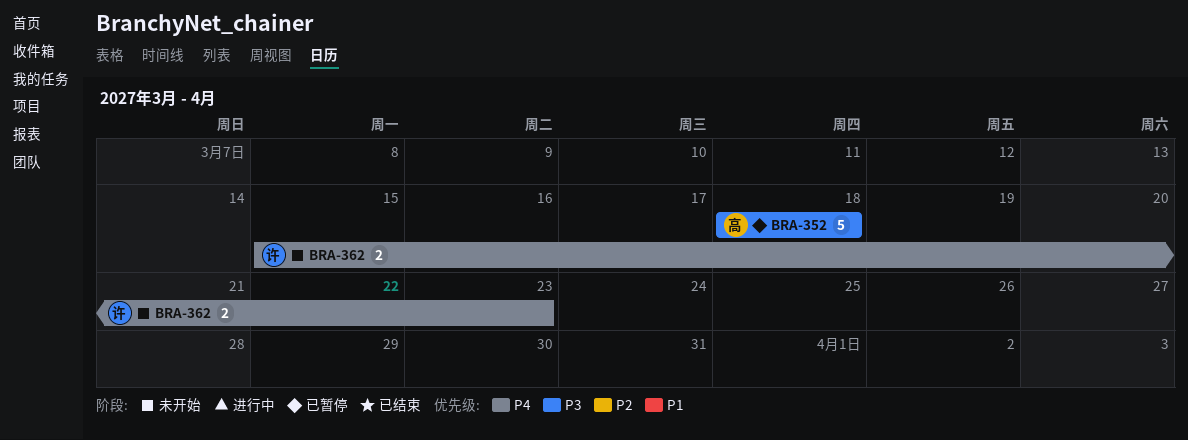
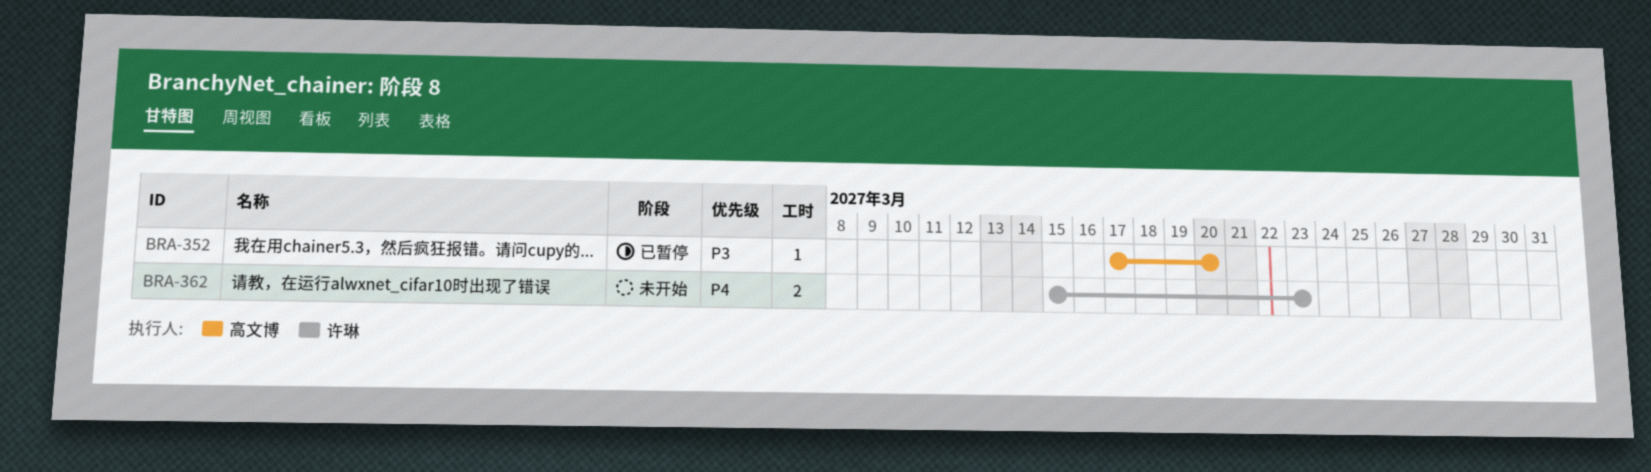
BRA-352, estimate: 5 -> 1
BRA-352, start: Mar 18 -> Mar 17
BRA-352, due: Mar 18 -> Mar 20

